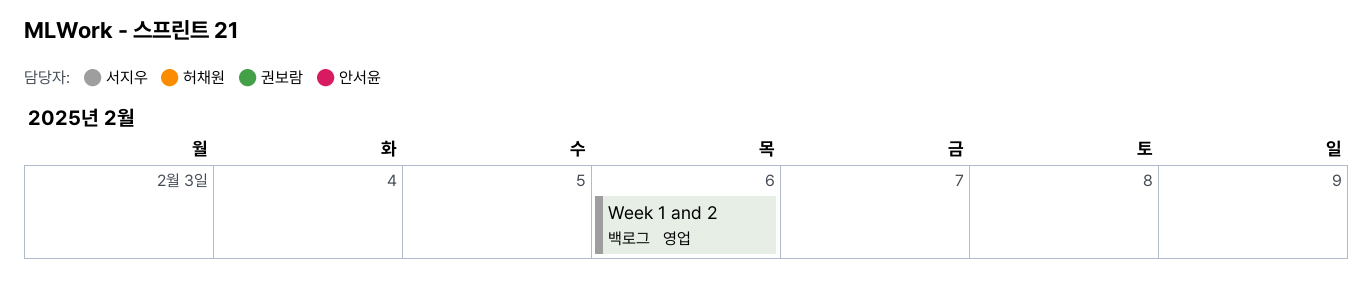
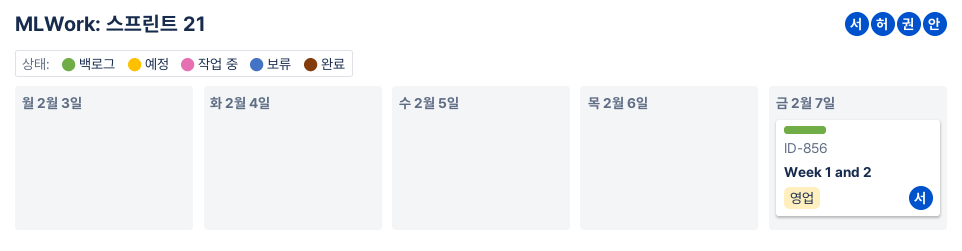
Week 1 and 2, due: Feb 6 -> Feb 7

